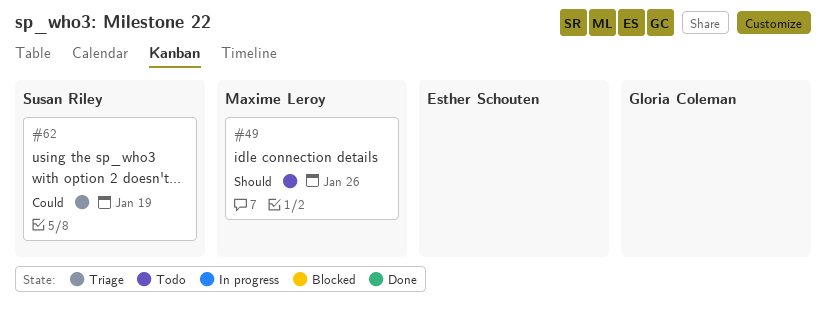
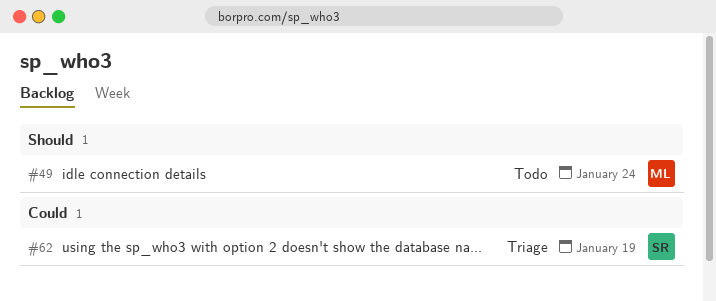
#49, due: Jan 26 -> Jan 24

